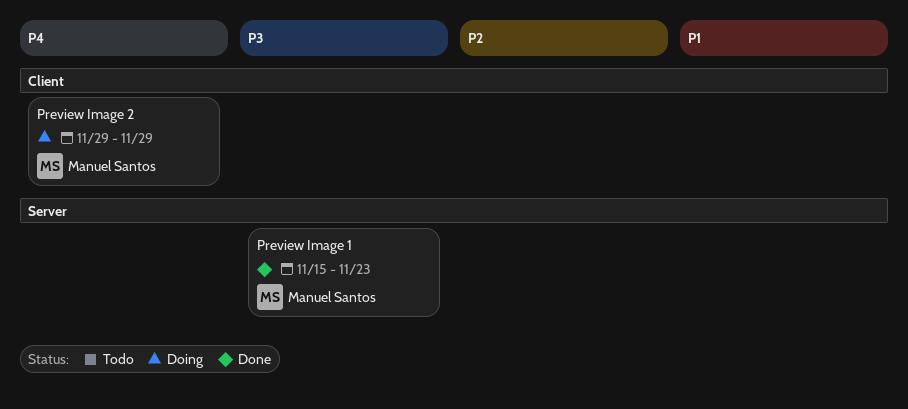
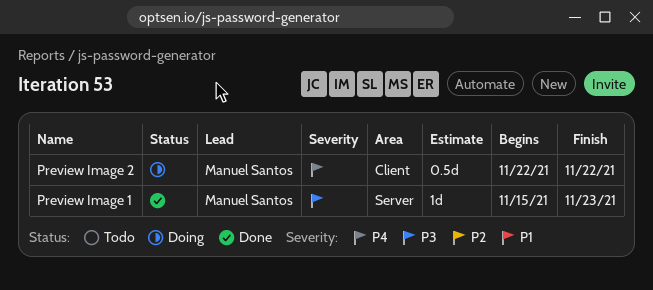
Preview Image 2, start: Nov 29 -> Nov 22
Preview Image 2, due: Nov 29 -> Nov 22

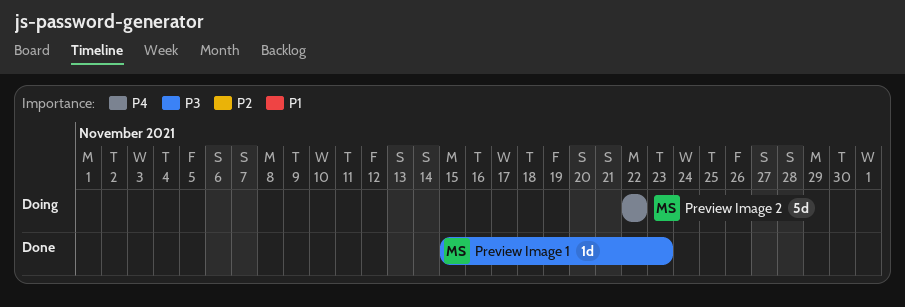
Preview Image 2, estimate: 0.5d -> 5d

